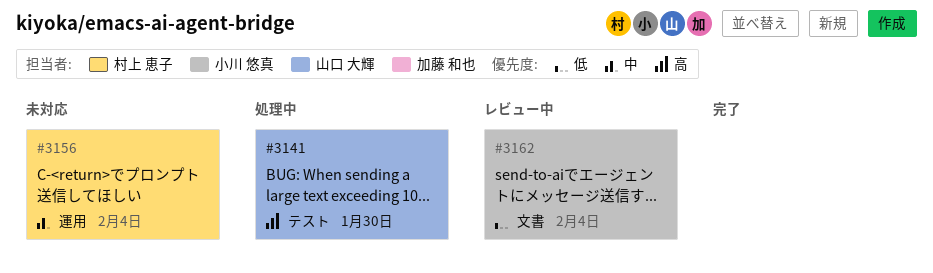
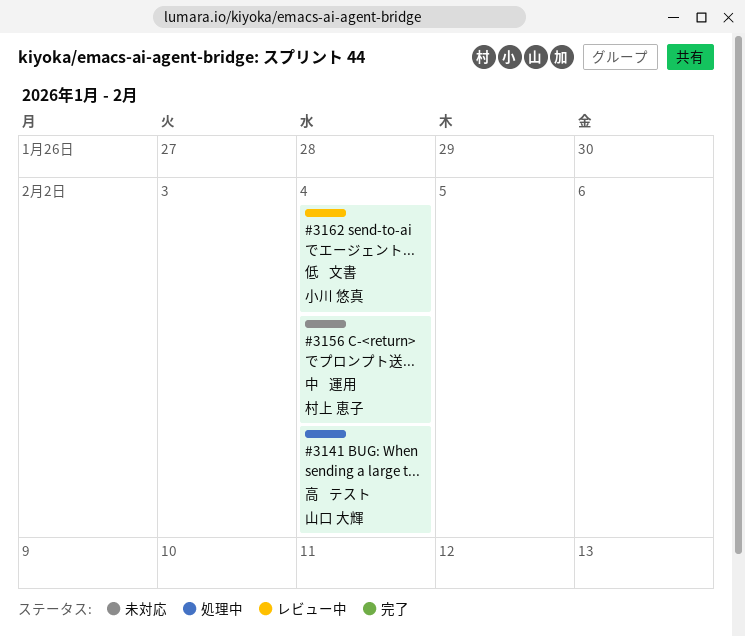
#3141, due: Jan 30 -> Feb 4

